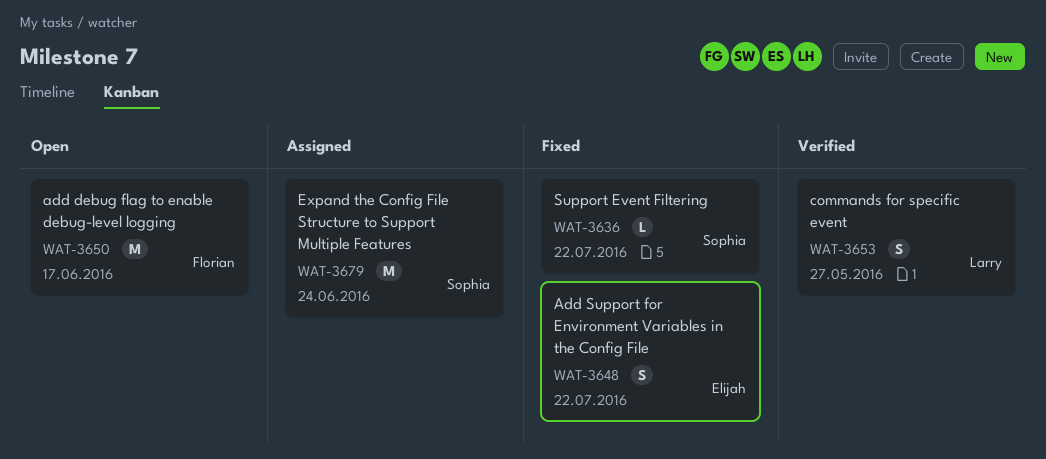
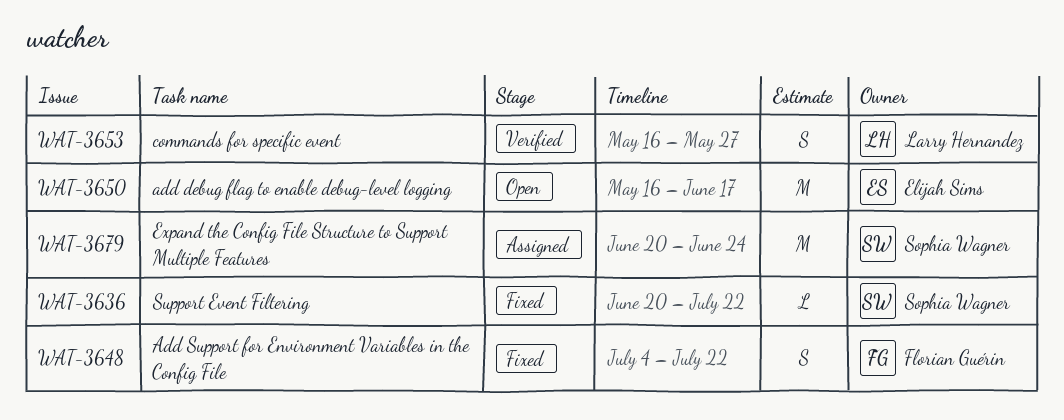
WAT-3648, owner: Elijah Sims -> Florian Guérin
WAT-3650, owner: Florian Guérin -> Elijah Sims

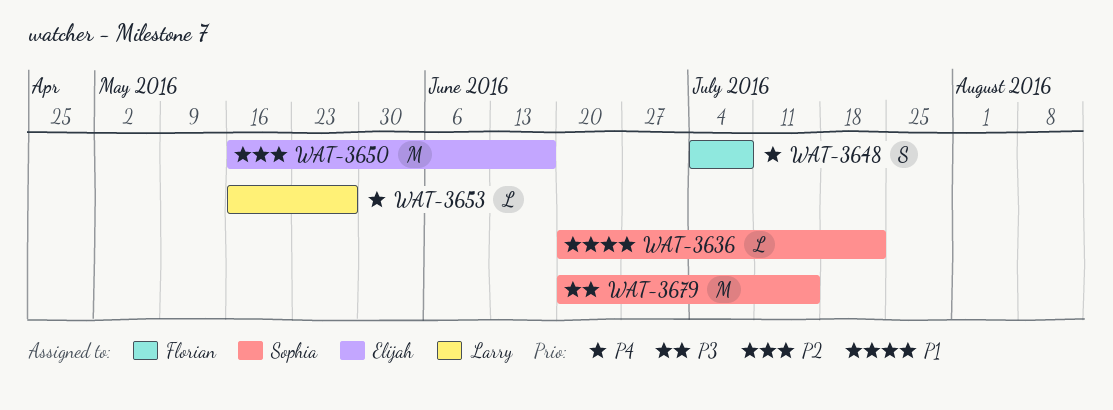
WAT-3648, due: Jul 22 -> Jul 8
WAT-3653, estimate: S -> L
WAT-3679, due: Jun 24 -> Jul 15

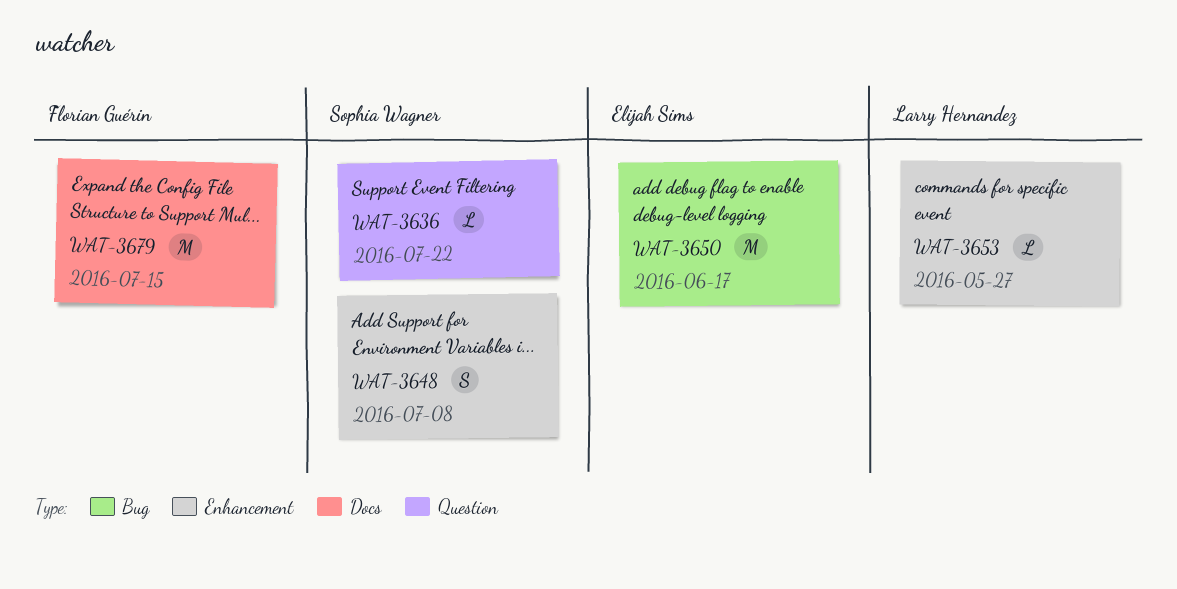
WAT-3648, owner: Florian Guérin -> Sophia Wagner
WAT-3679, owner: Sophia Wagner -> Florian Guérin

